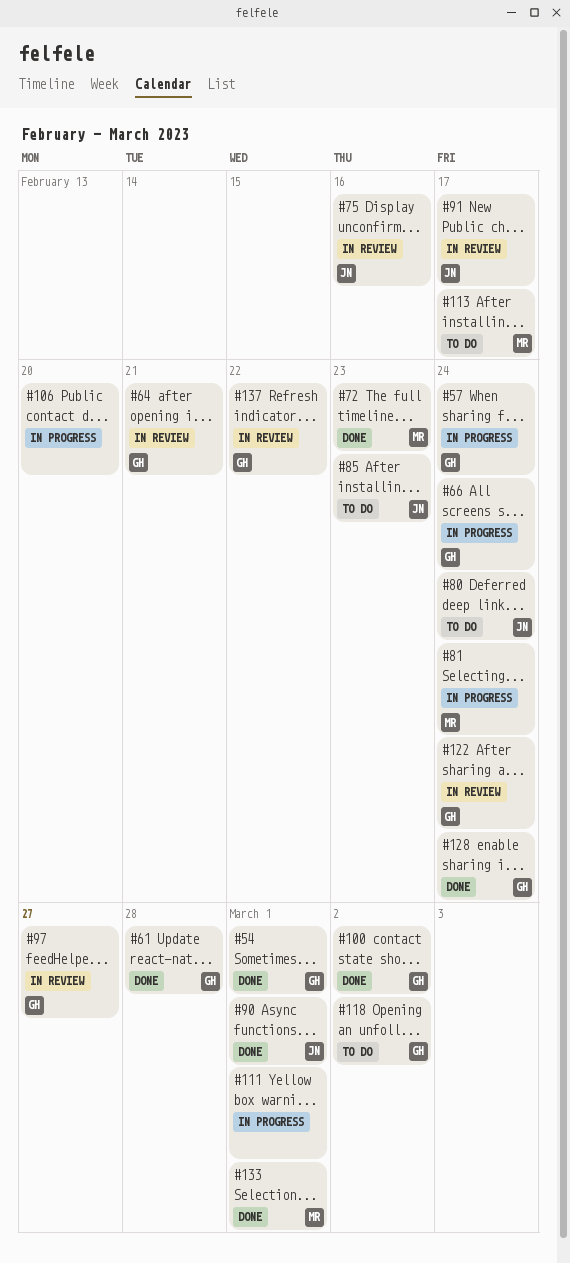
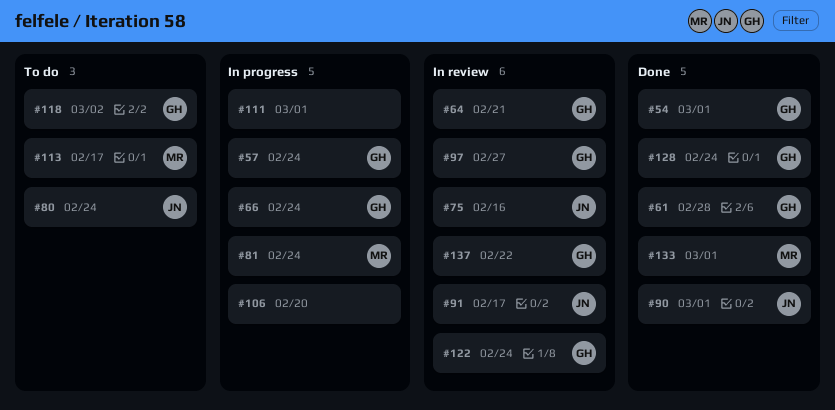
#72: present -> none
#85: present -> none
#100: present -> none

